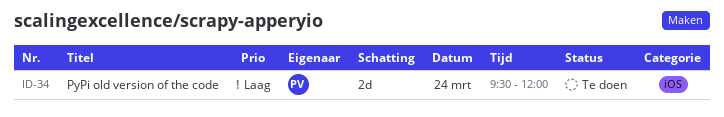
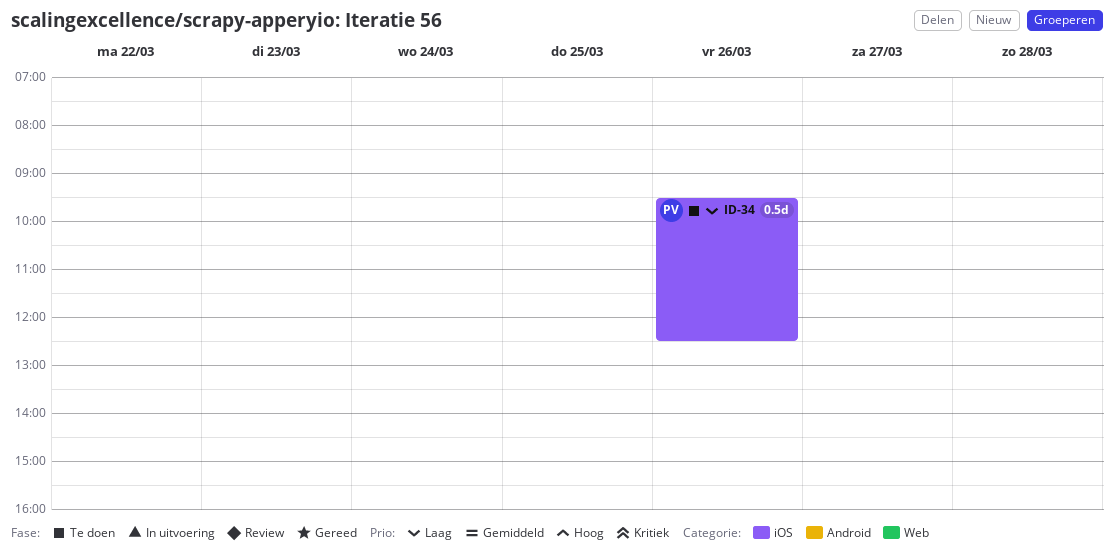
ID-34, estimate: 2d -> 0.5d
ID-34, day: Mar 24 -> Mar 26
ID-34, ends: 12:00 -> 12:30

